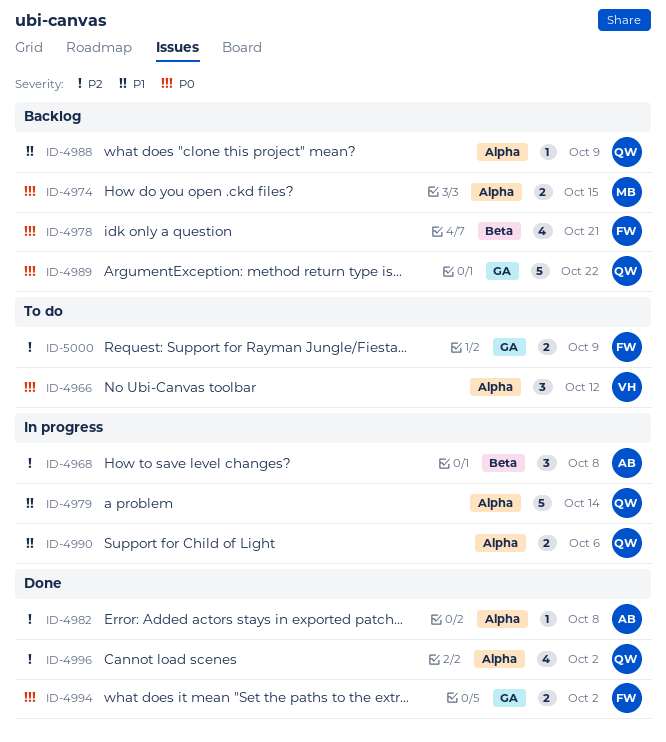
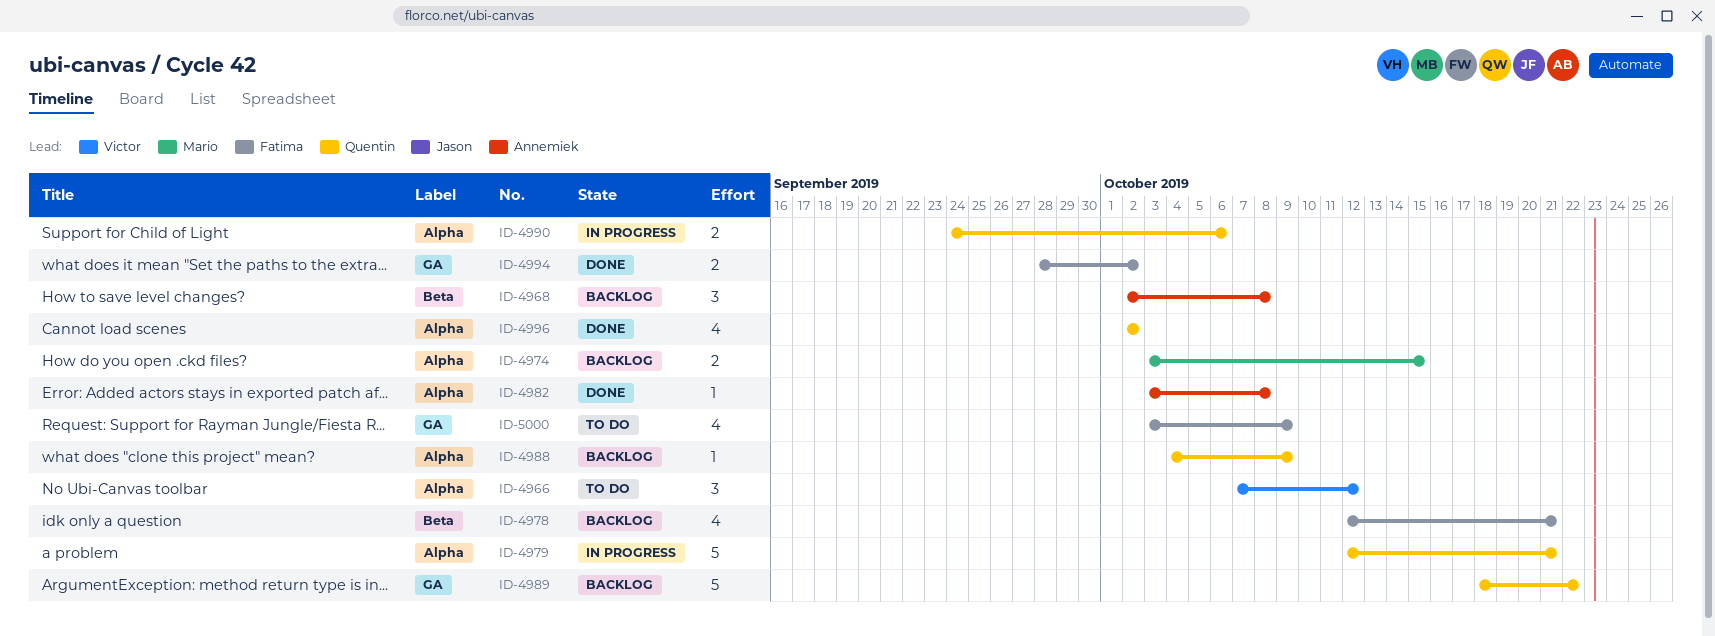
ID-4968, status: In progress -> Backlog
ID-4979, due: Oct 14 -> Oct 21
ID-5000, estimate: 2 -> 4

